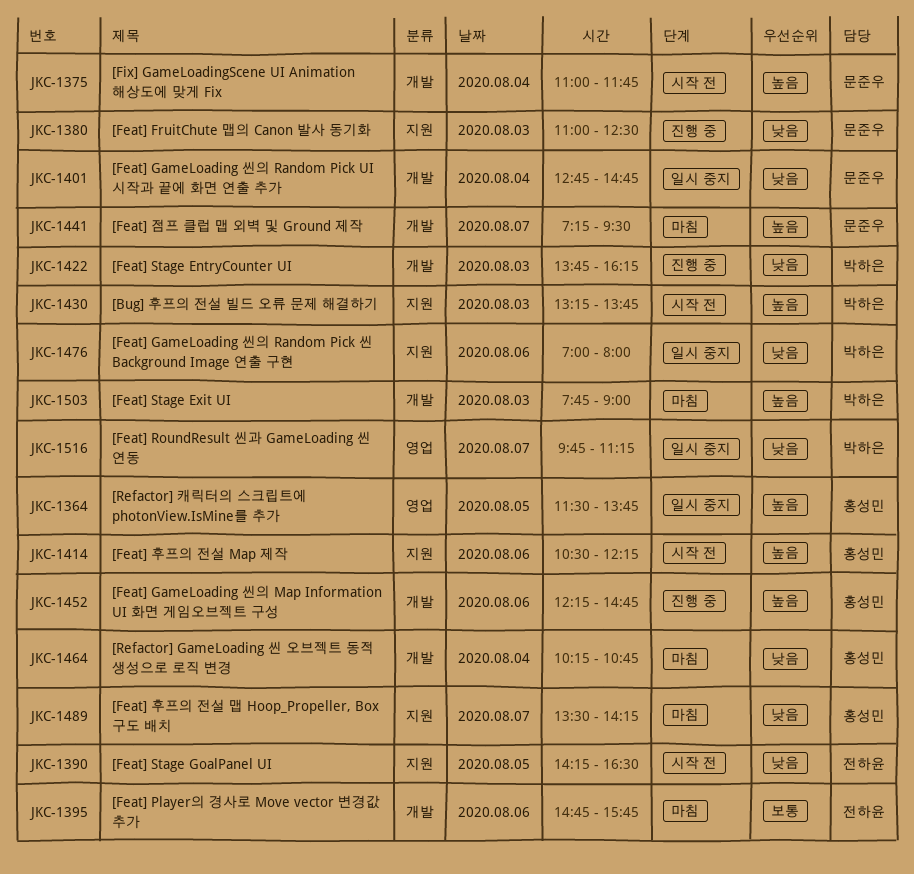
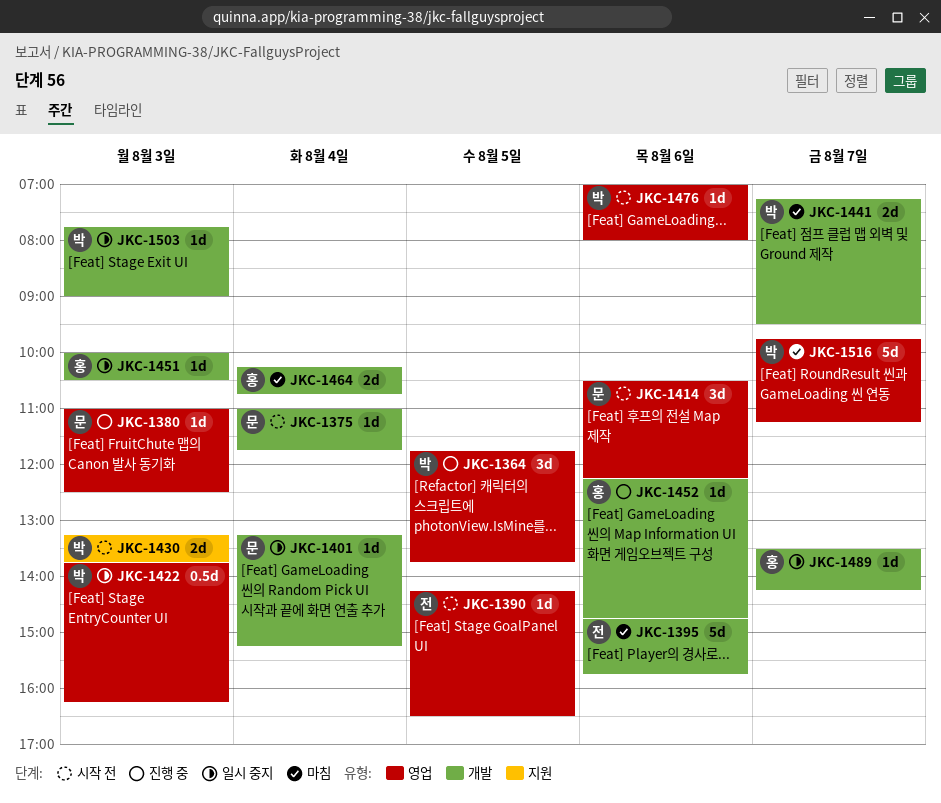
JKC-1364, status: 일시 중지 -> 진행 중
JKC-1364, owner: 홍성민 -> 박하은
JKC-1364, begins: 11:30 -> 11:45
JKC-1380, label: 지원 -> 영업
JKC-1390, label: 지원 -> 영업
JKC-1401, begins: 12:45 -> 13:15
JKC-1401, ends: 14:45 -> 15:15
JKC-1414, owner: 홍성민 -> 문준우
JKC-1414, label: 지원 -> 영업
JKC-1422, status: 진행 중 -> 일시 중지
JKC-1422, label: 개발 -> 영업
JKC-1441, owner: 문준우 -> 박하은
JKC-1451: none -> present
JKC-1476, status: 일시 중지 -> 시작 전
JKC-1476, label: 지원 -> 영업
JKC-1489, status: 마침 -> 일시 중지
JKC-1489, label: 지원 -> 개발
JKC-1503, status: 마침 -> 일시 중지
JKC-1516, status: 일시 중지 -> 마침

